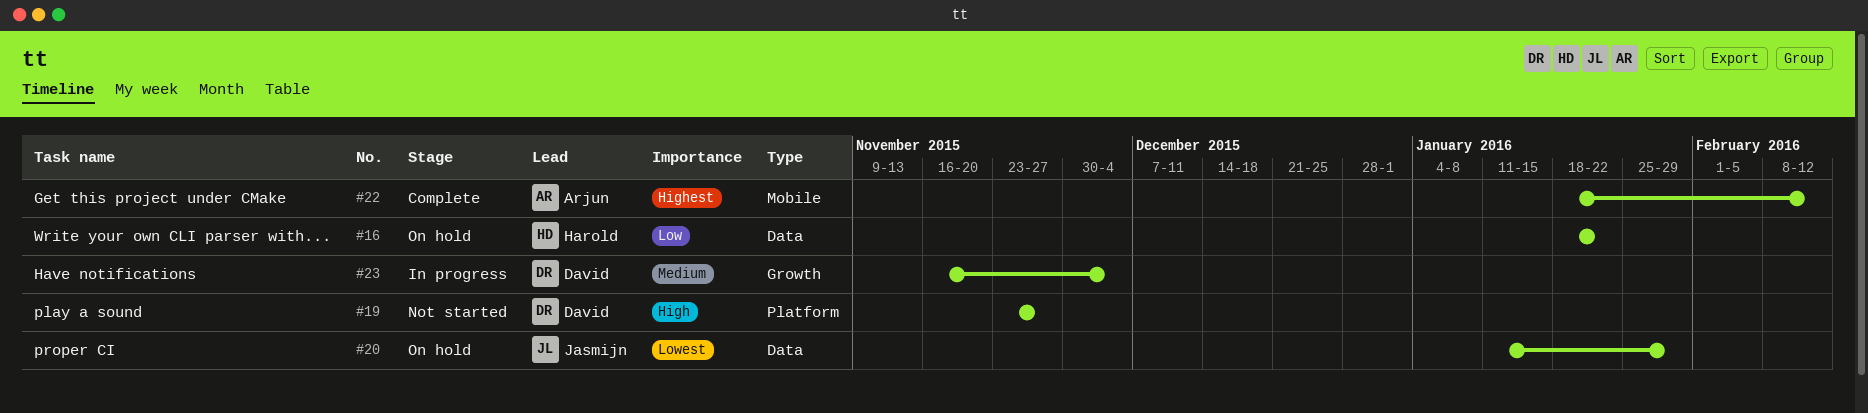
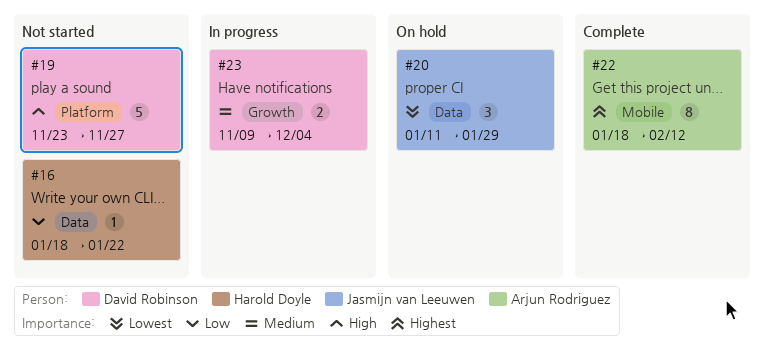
#16, status: On hold -> Not started
#23, start: Nov 16 -> Nov 9

